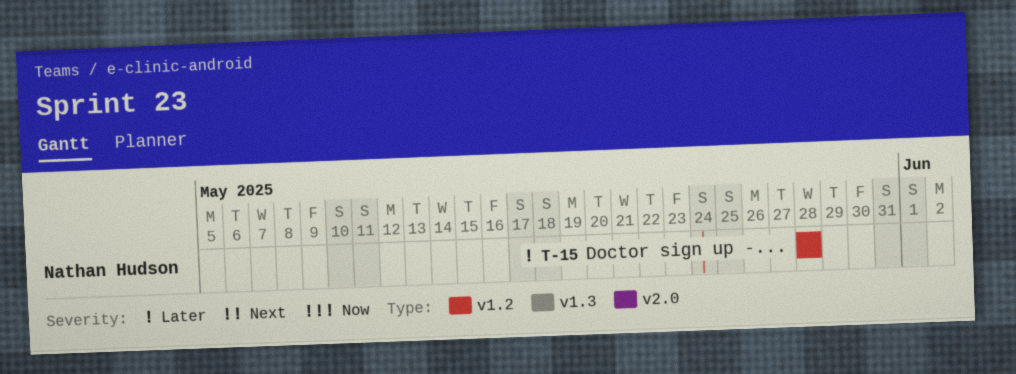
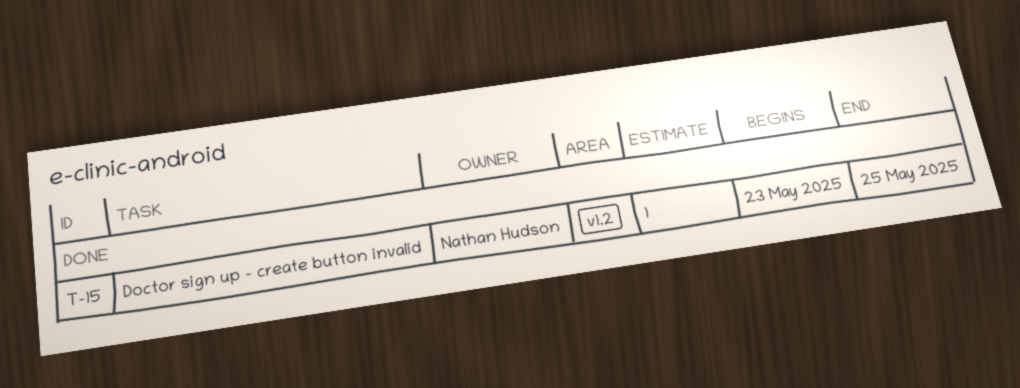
T-15, start: May 28 -> May 23
T-15, due: May 28 -> May 25

